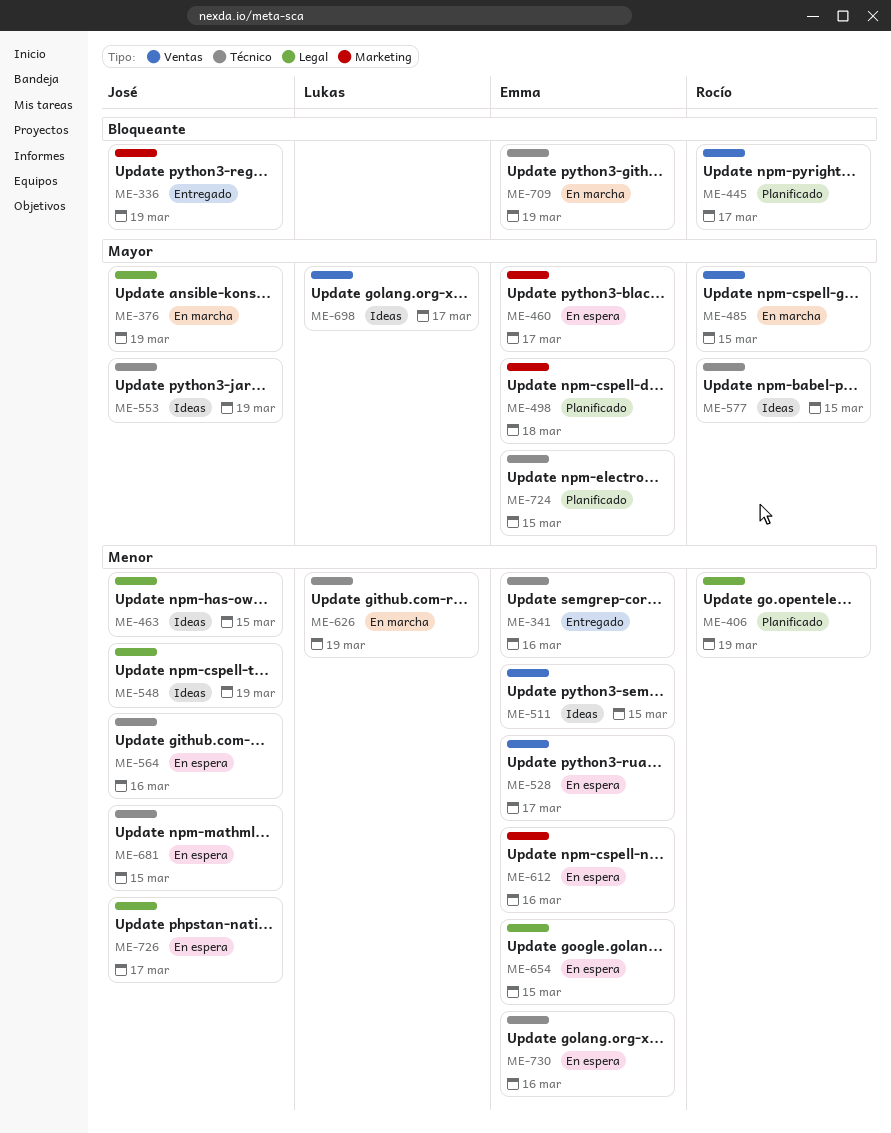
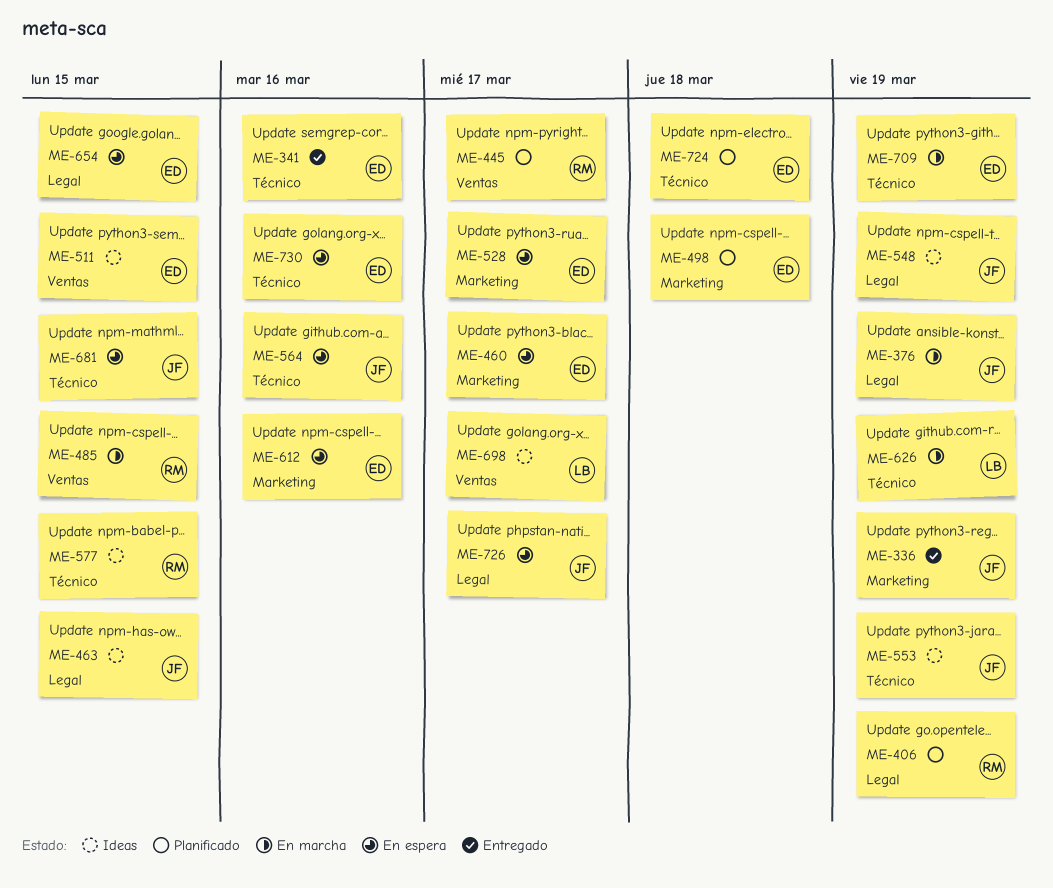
ME-528, label: Ventas -> Marketing
ME-724, due: Mar 15 -> Mar 18

